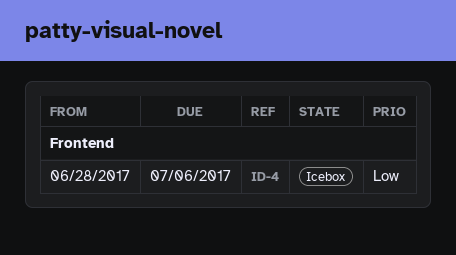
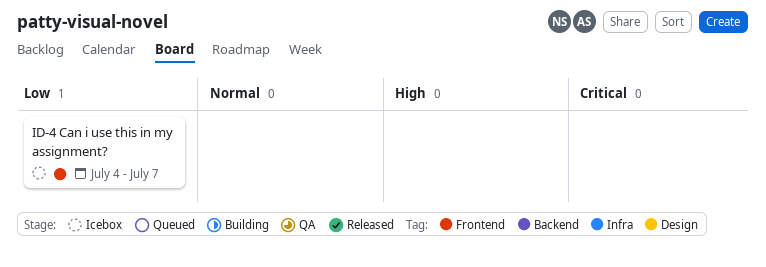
ID-4, start: Jun 28 -> Jul 4
ID-4, due: Jul 6 -> Jul 7

